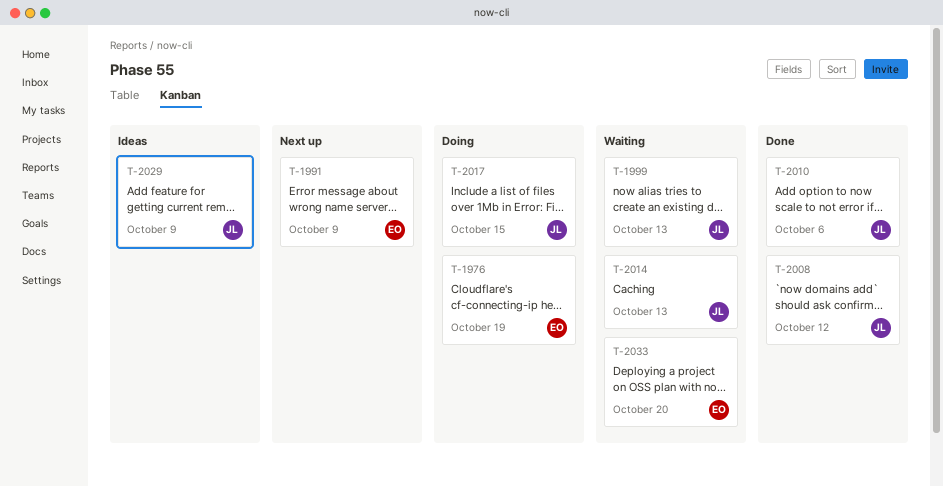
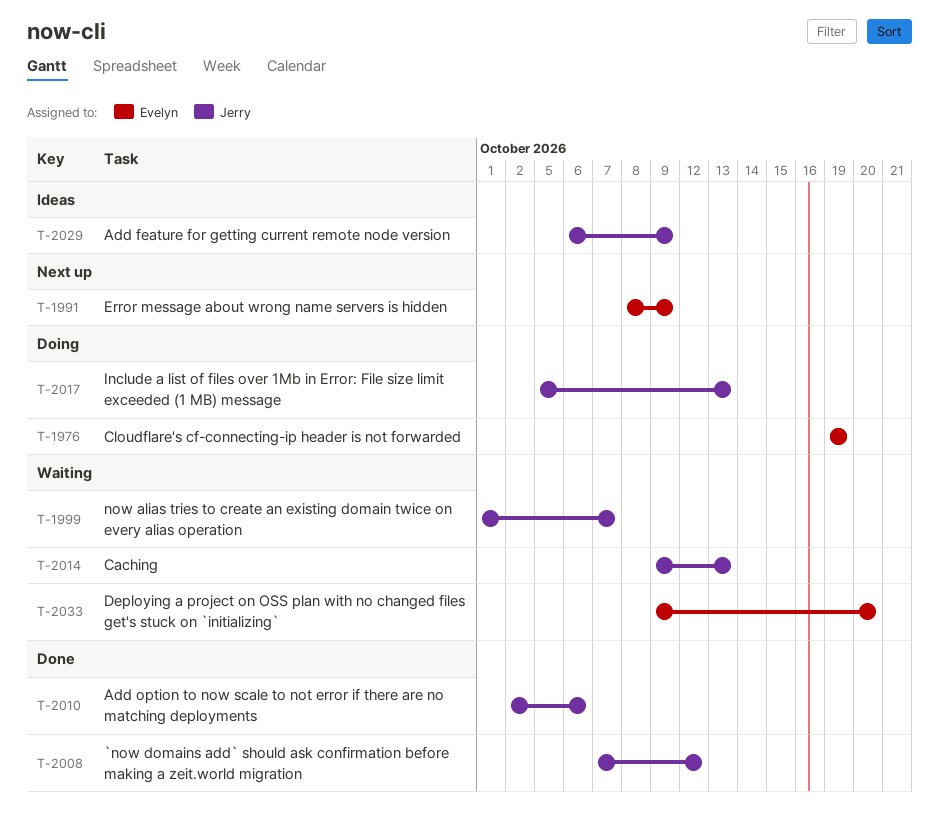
T-1999, due: Oct 13 -> Oct 7
T-2017, due: Oct 15 -> Oct 13

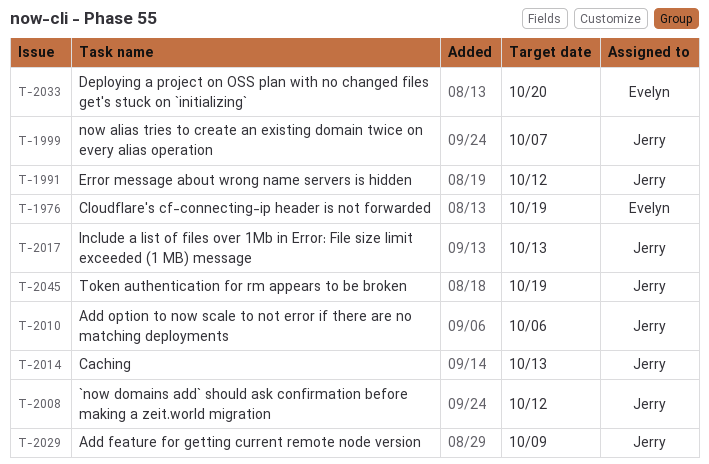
T-1991, owner: Evelyn -> Jerry
T-1991, due: Oct 9 -> Oct 12
T-2045: none -> present

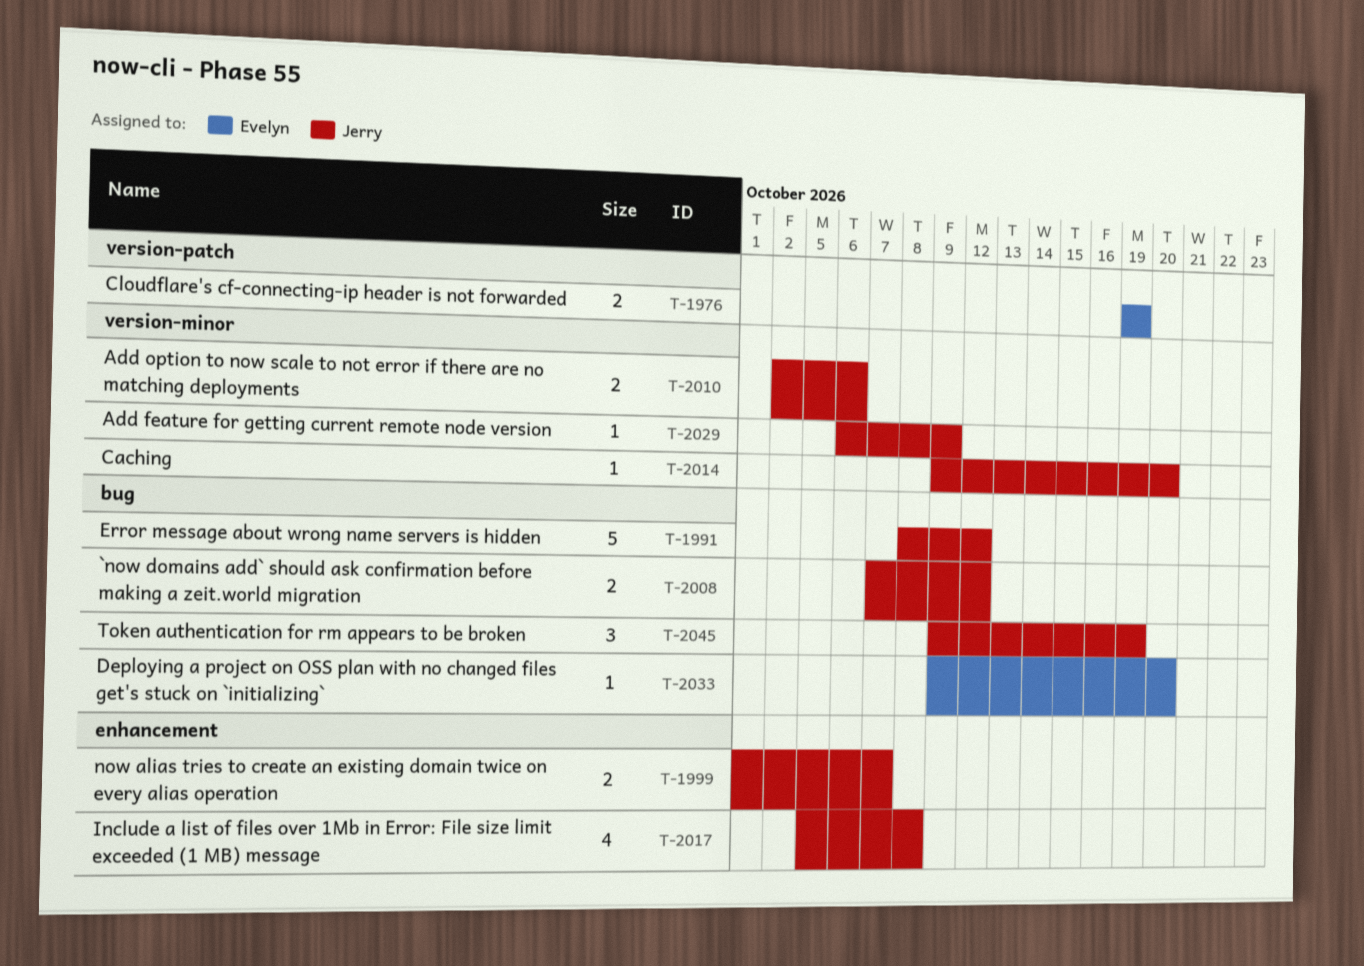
T-2014, due: Oct 13 -> Oct 20
T-2017, due: Oct 13 -> Oct 8

